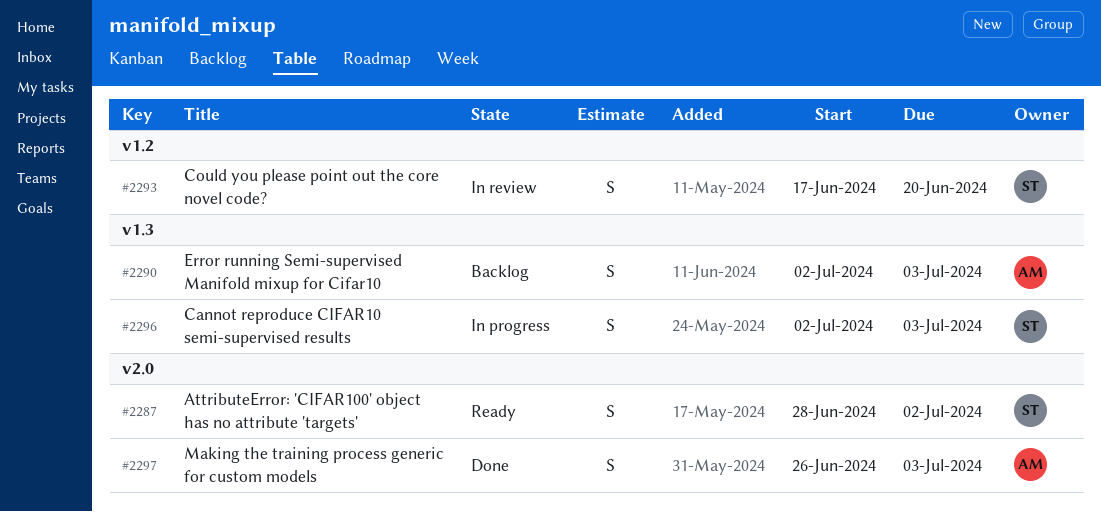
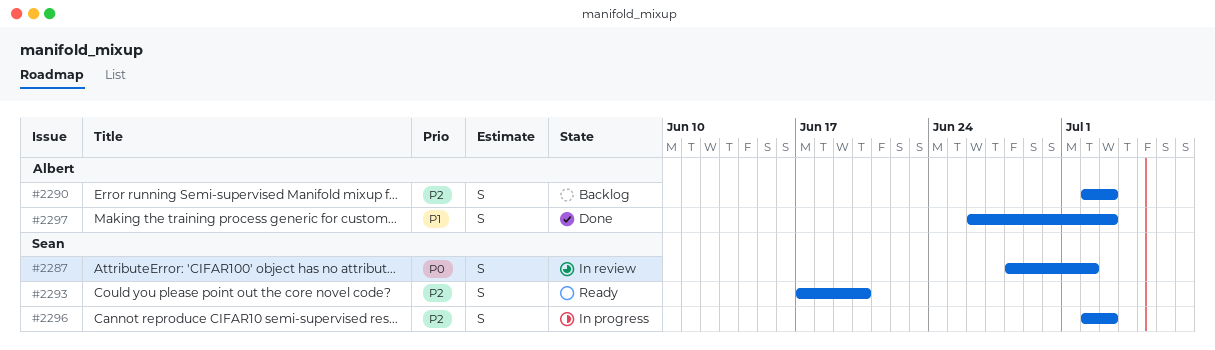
#2287, status: Ready -> In review
#2293, status: In review -> Ready

